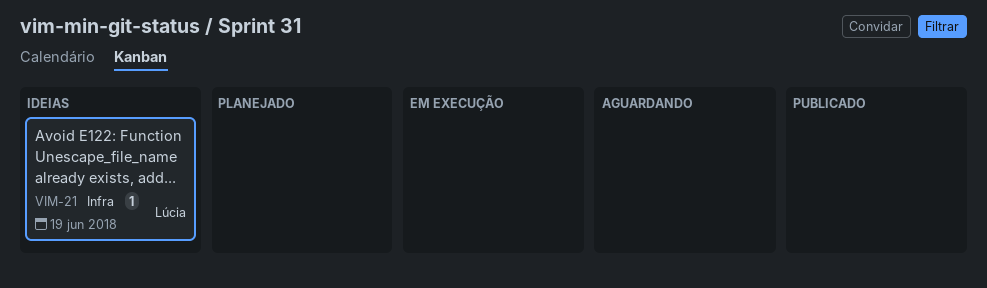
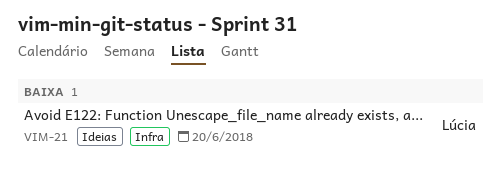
VIM-21, due: Jun 19 -> Jun 20

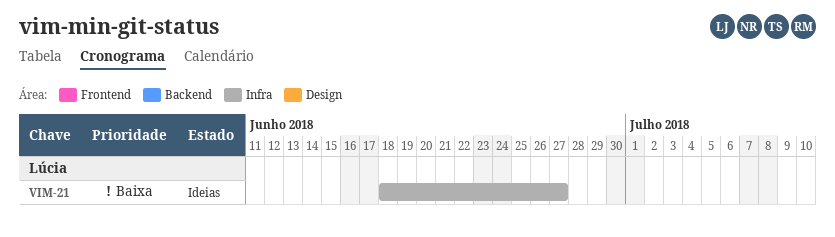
VIM-21, due: Jun 20 -> Jun 27

